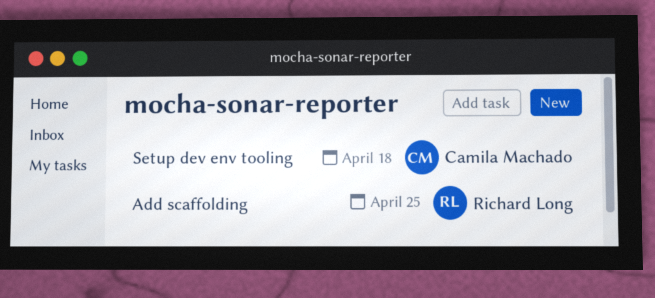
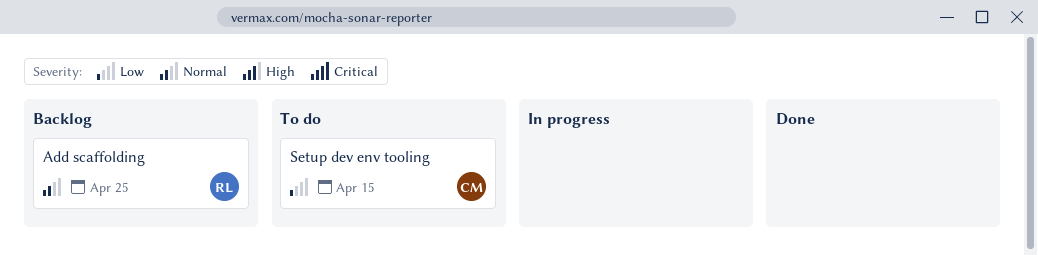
Setup dev env tooling, due: Apr 18 -> Apr 15

